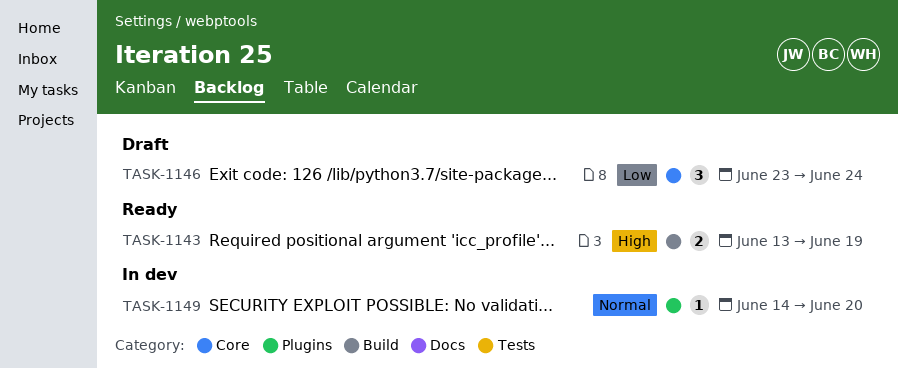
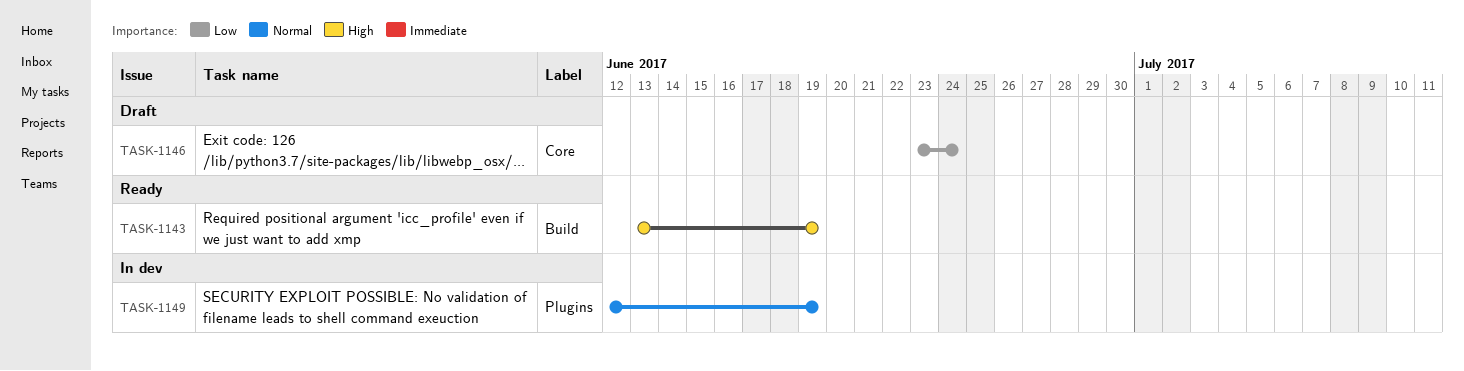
TASK-1149, start: Jun 14 -> Jun 12
TASK-1149, due: Jun 20 -> Jun 19

